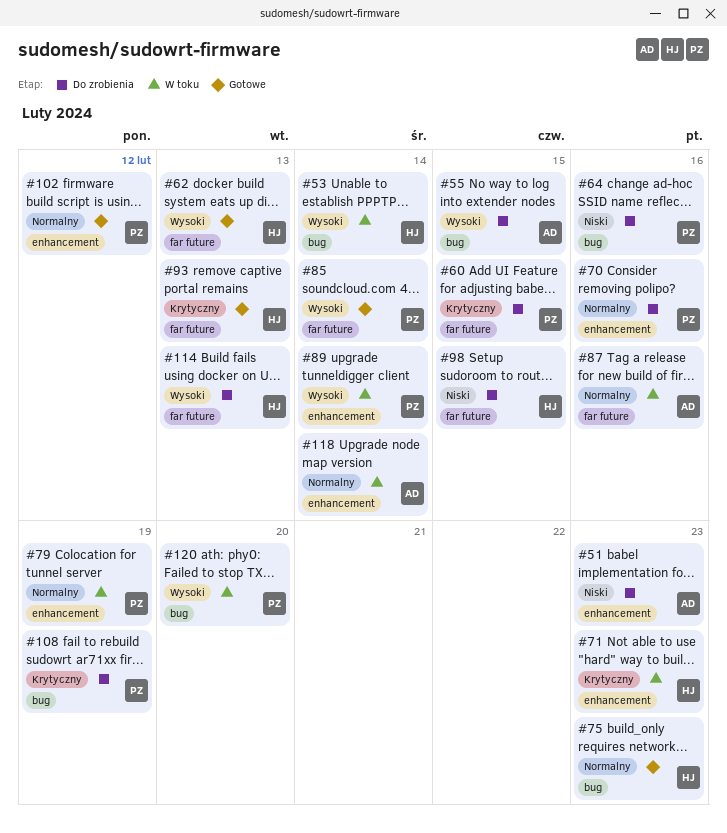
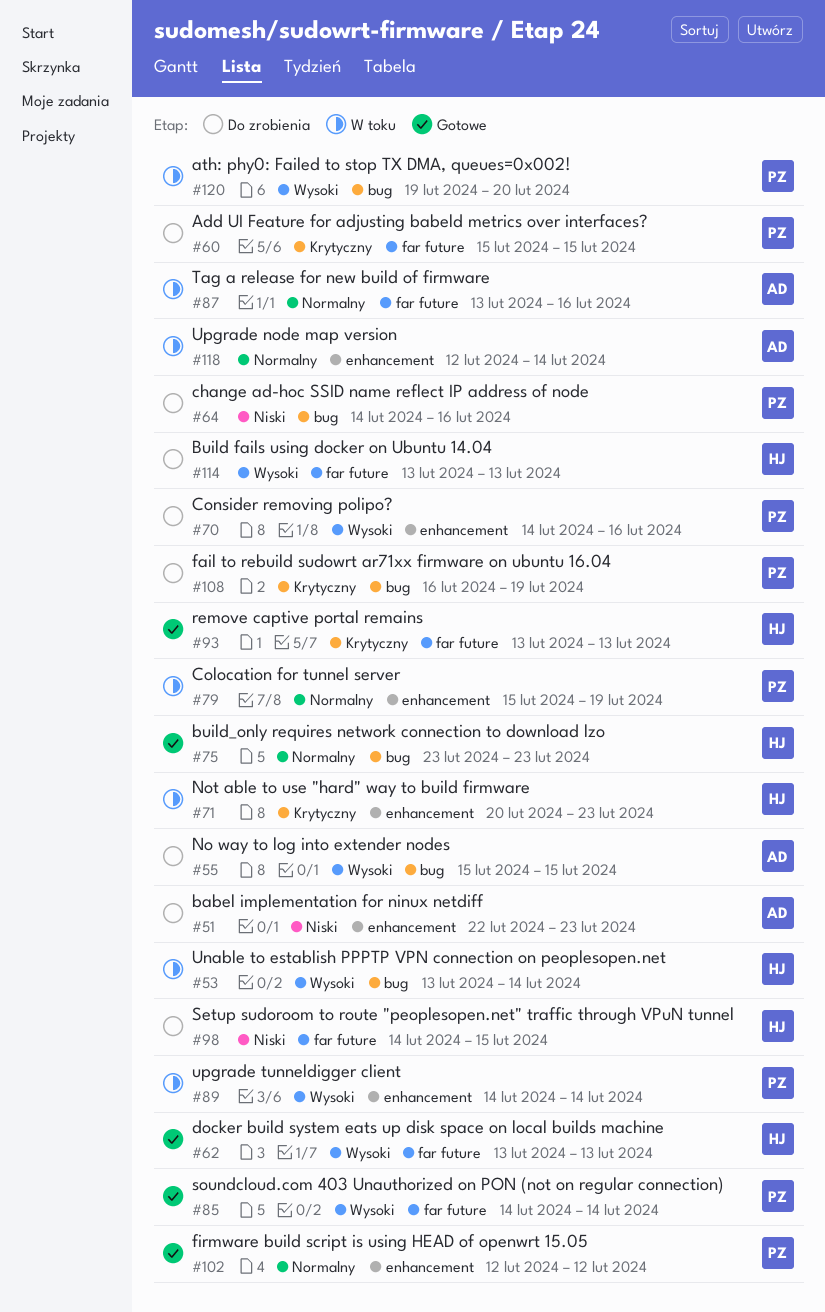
#70, priority: Normalny -> Wysoki

